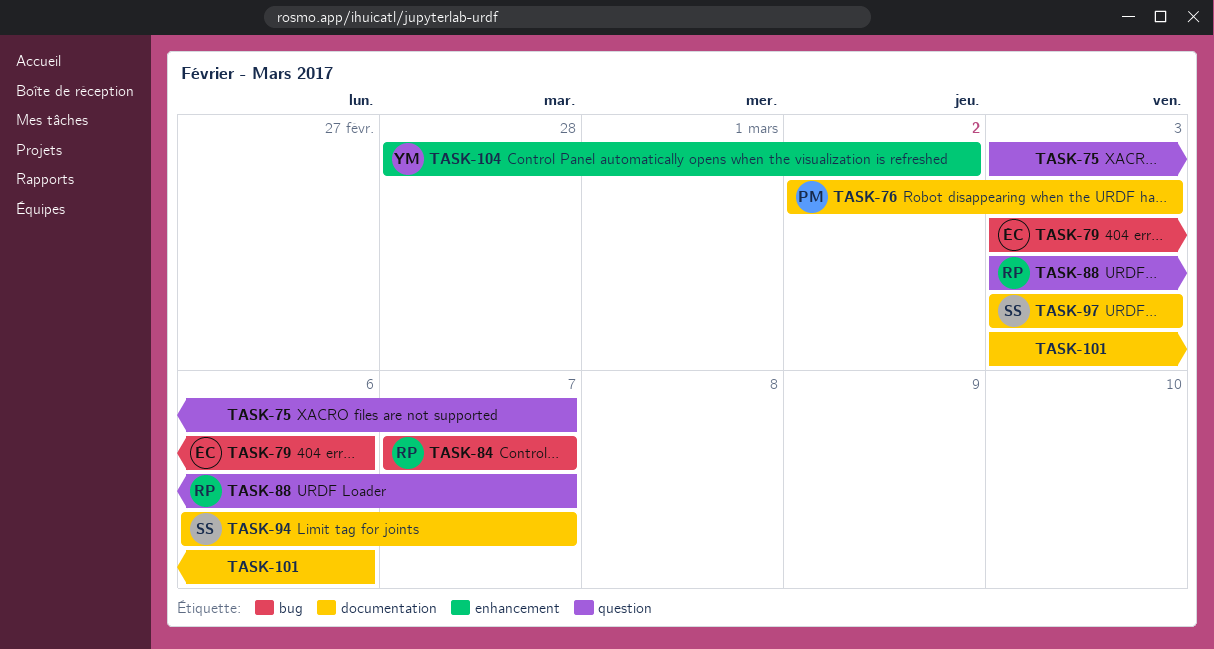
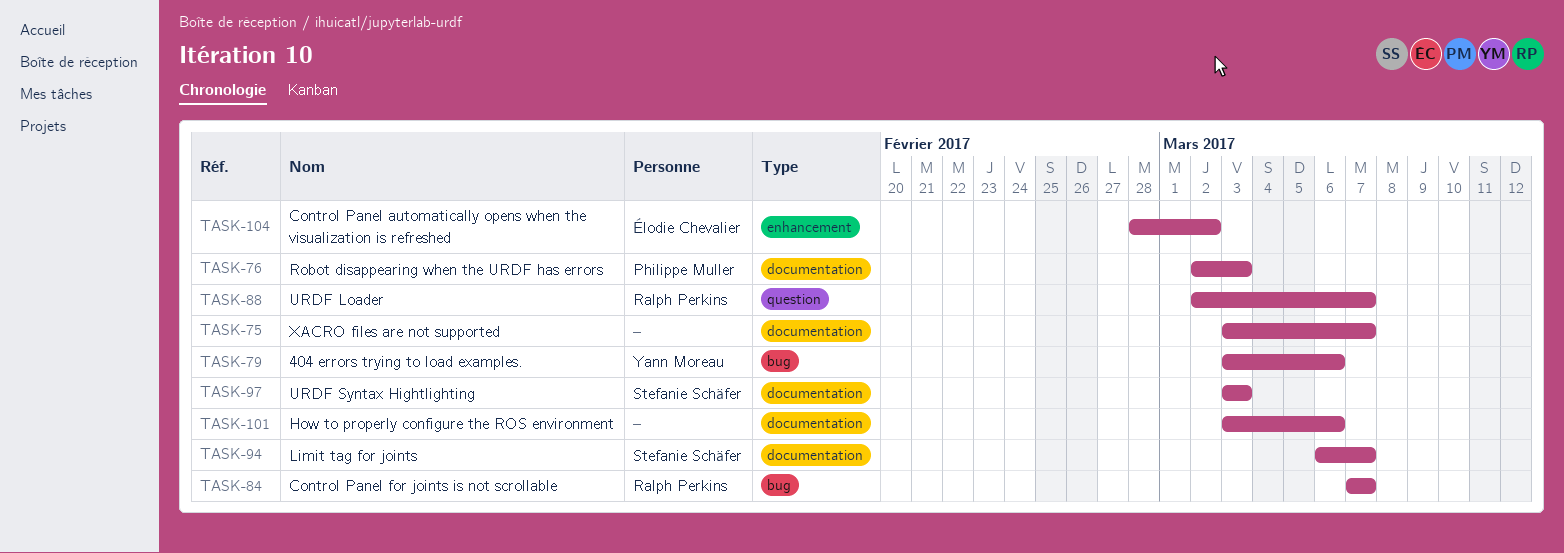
TASK-75, label: question -> documentation
TASK-79, owner: Élodie Chevalier -> Yann Moreau
TASK-88, start: Mar 3 -> Mar 2
TASK-104, owner: Yann Moreau -> Élodie Chevalier

